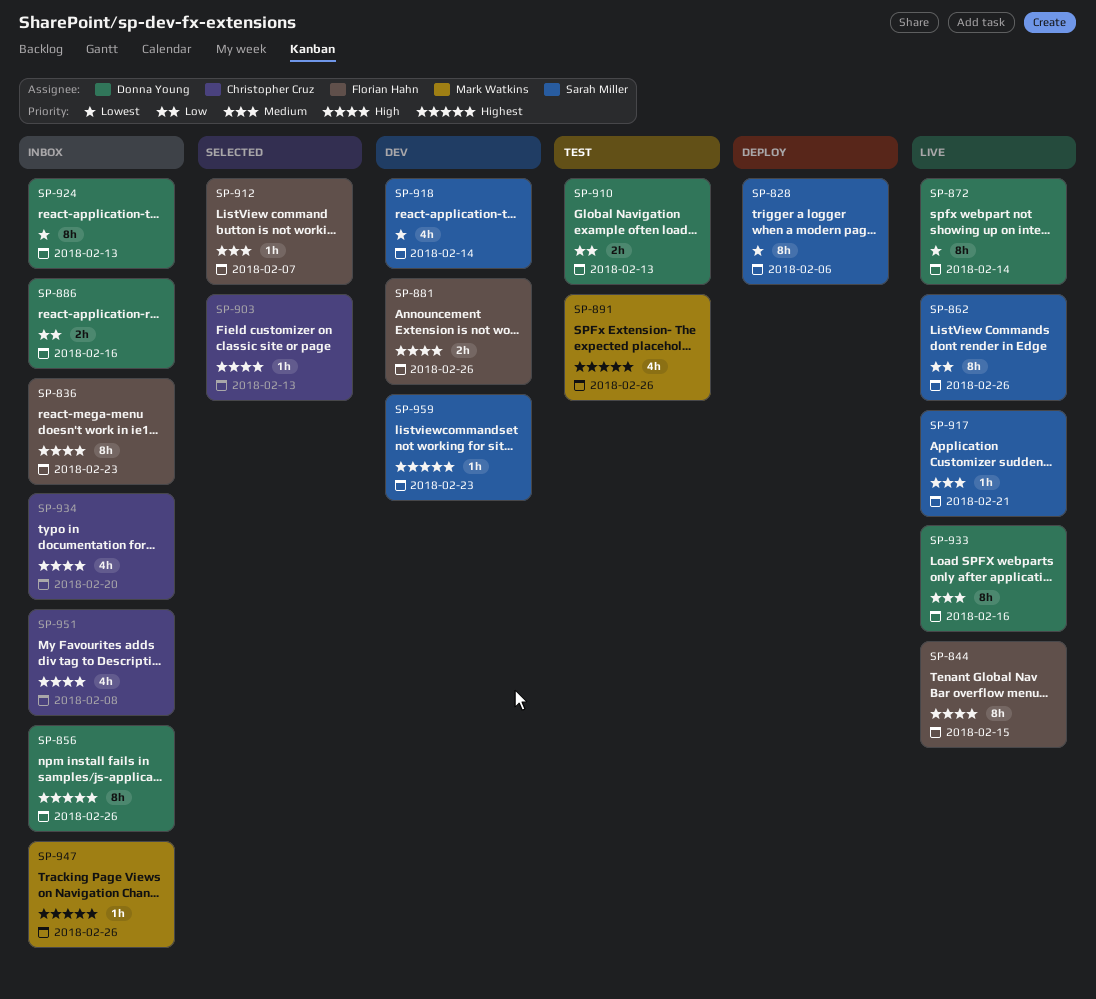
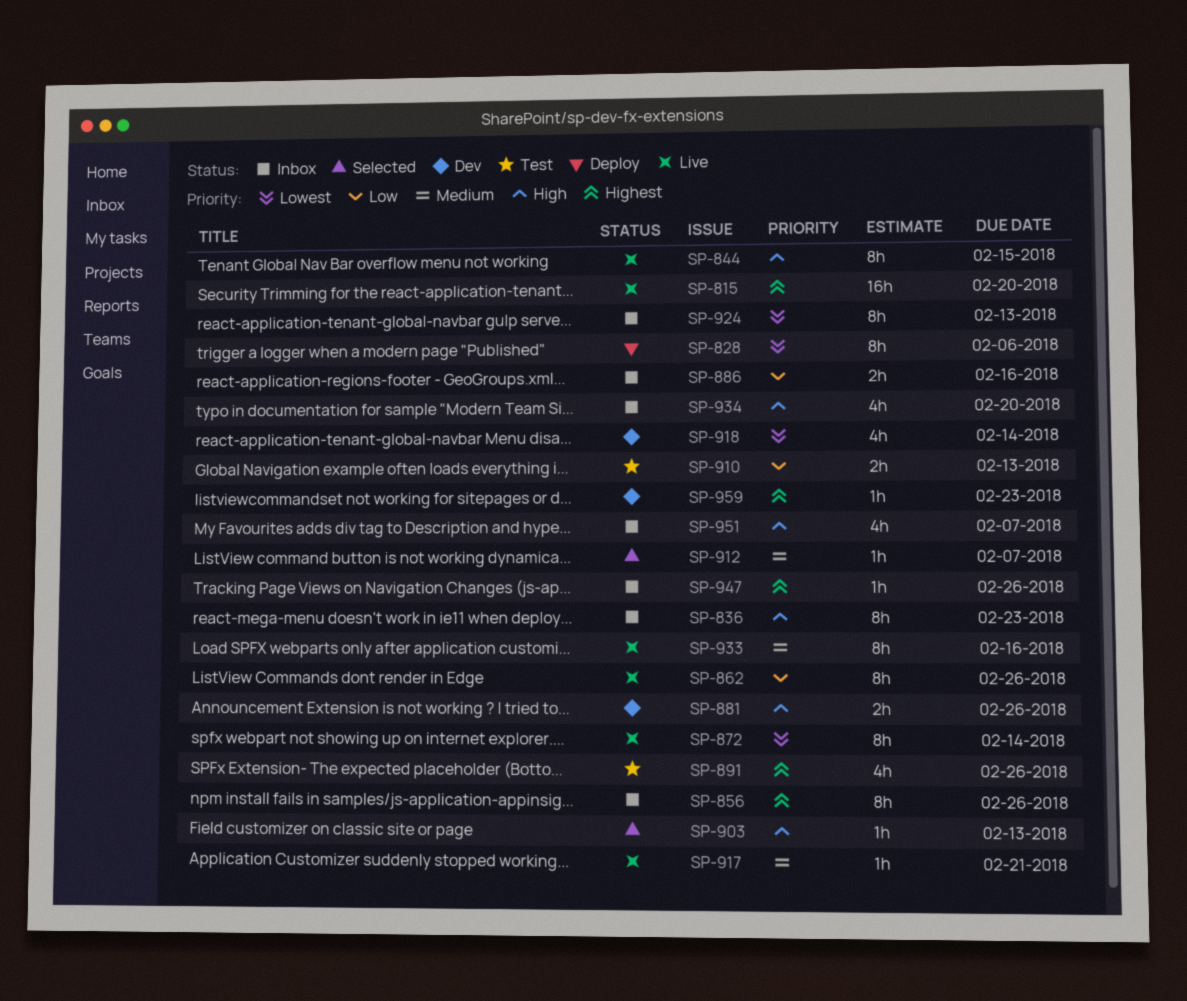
SP-815: none -> present
SP-951, due: Feb 8 -> Feb 7

